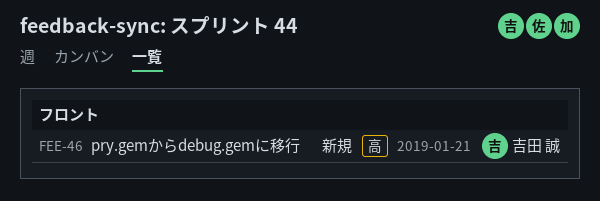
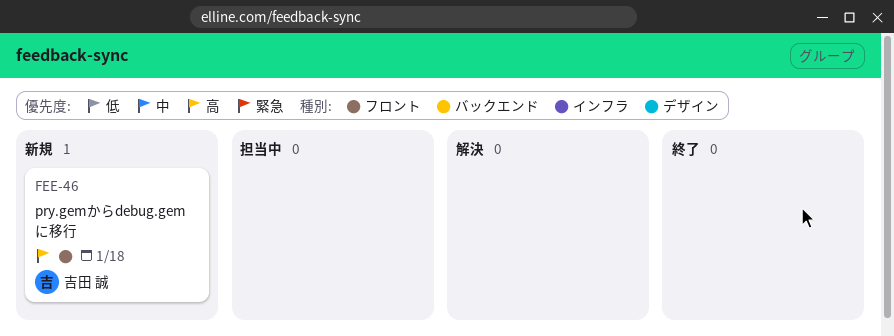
FEE-46, due: Jan 21 -> Jan 18

